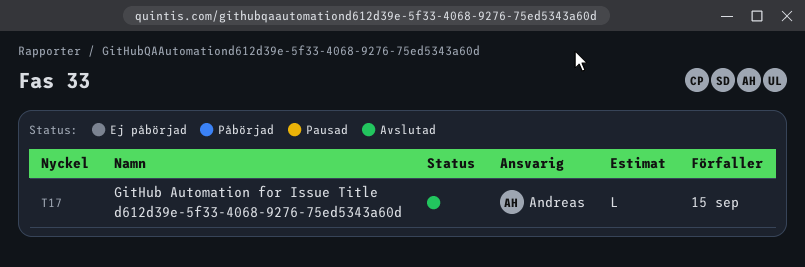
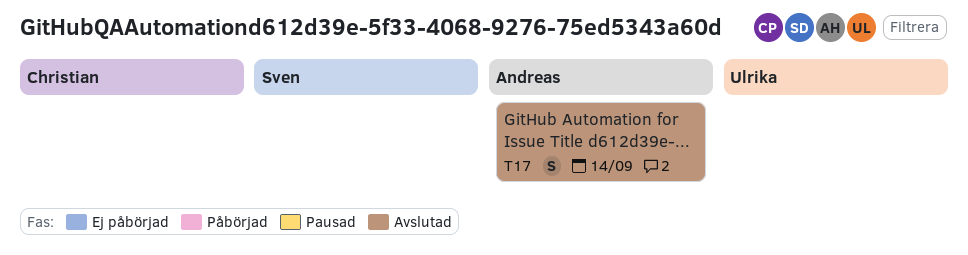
T17, estimate: L -> S
T17, due: Sep 15 -> Sep 14

